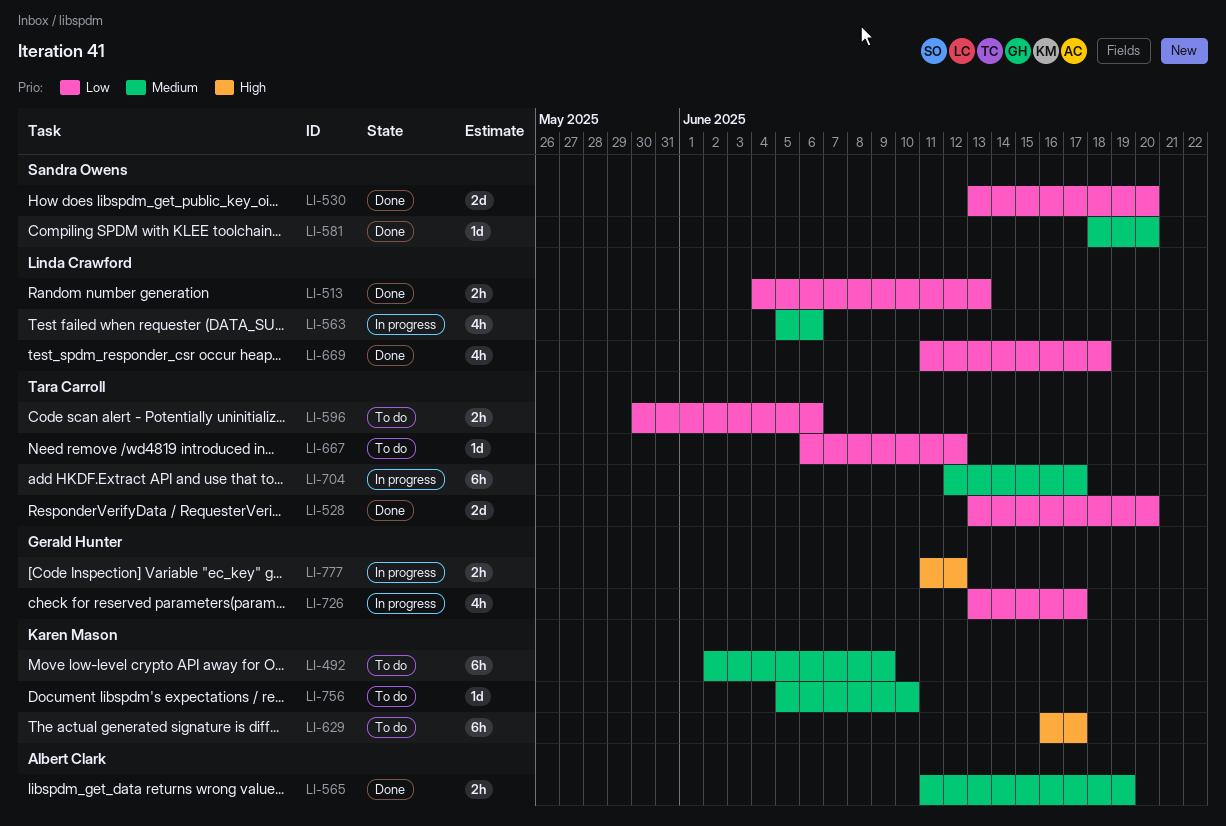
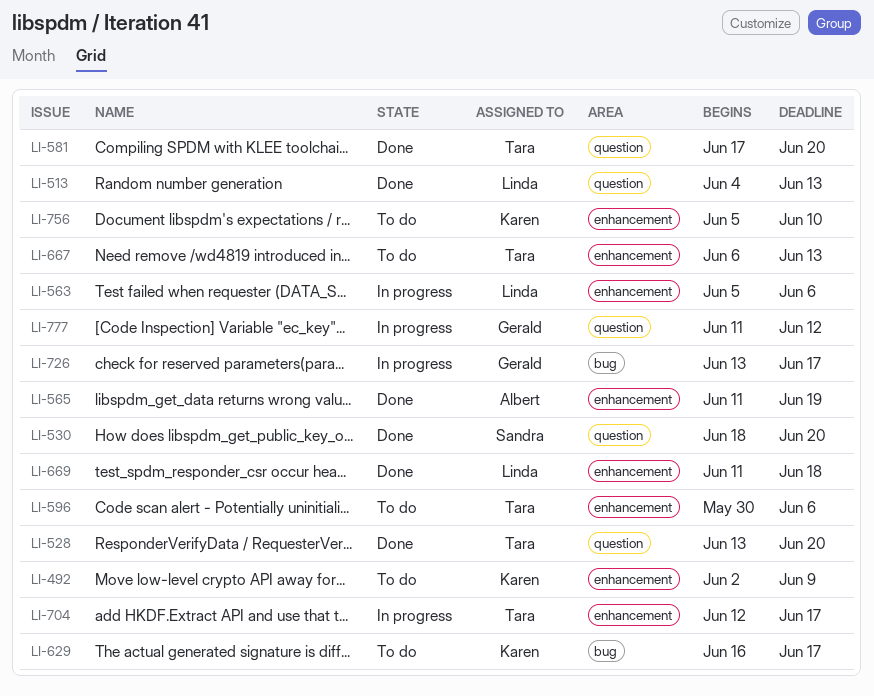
LI-530, start: Jun 13 -> Jun 18
LI-581, owner: Sandra Owens -> Tara Carroll
LI-581, start: Jun 18 -> Jun 17
LI-667, due: Jun 12 -> Jun 13

